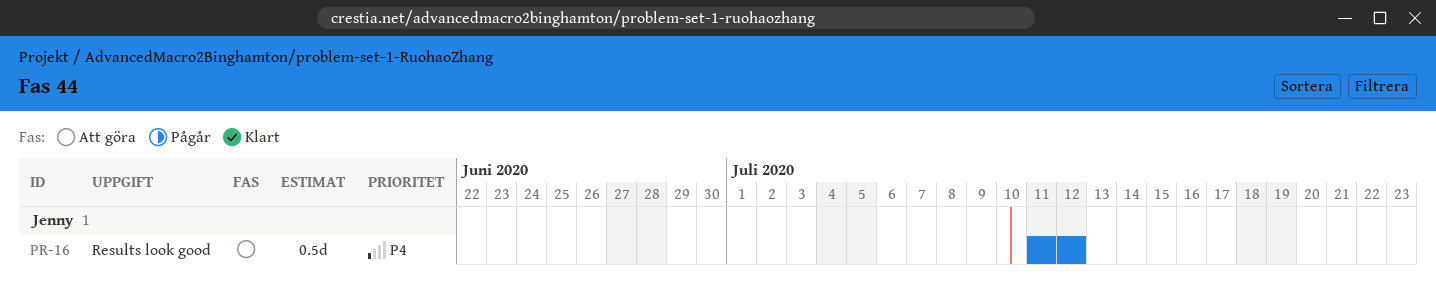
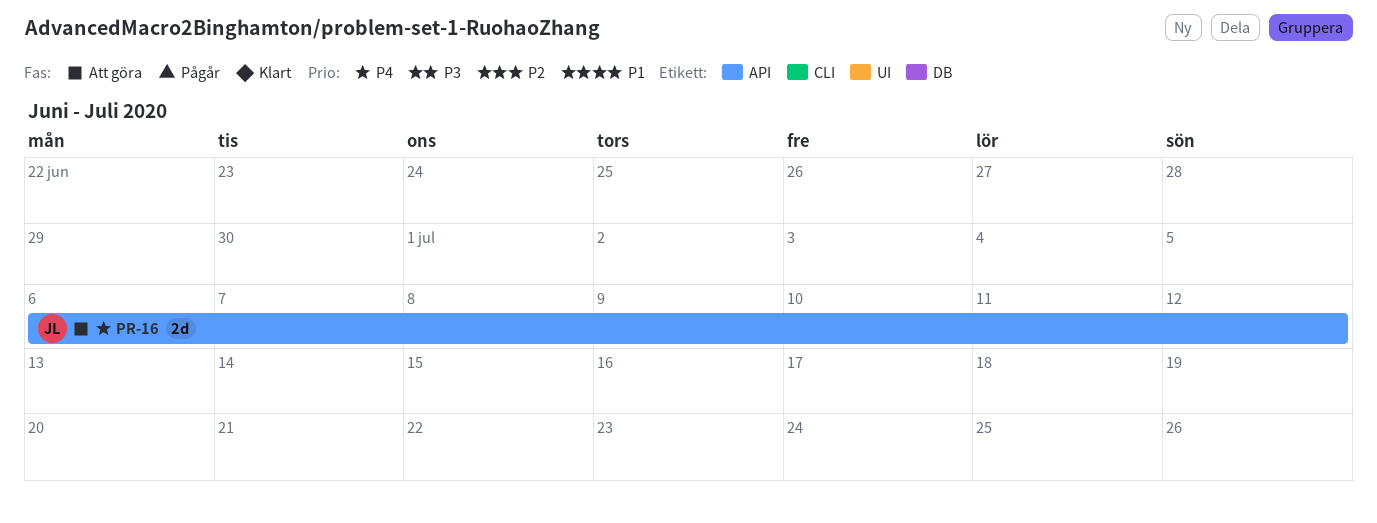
PR-16, estimate: 0.5d -> 2d
PR-16, start: Jul 11 -> Jul 6

